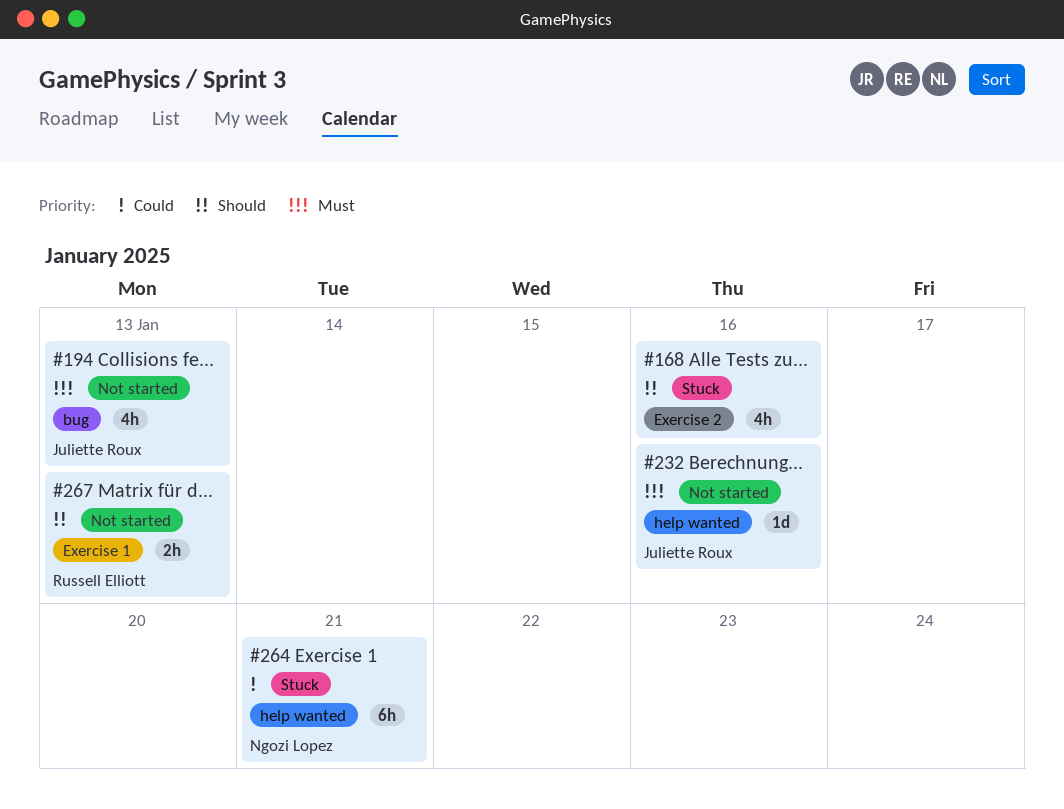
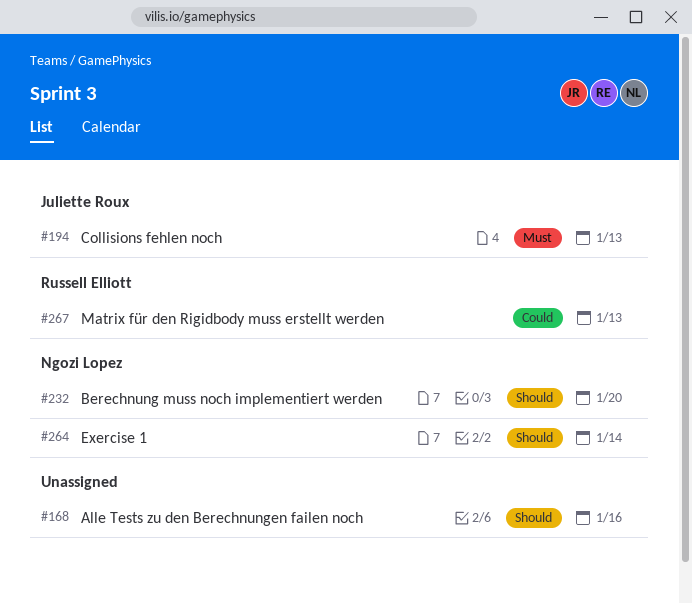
#232, owner: Juliette Roux -> Ngozi Lopez
#232, priority: Must -> Should
#232, due: Jan 16 -> Jan 20
#264, priority: Could -> Should
#264, due: Jan 21 -> Jan 14
#267, priority: Should -> Could

